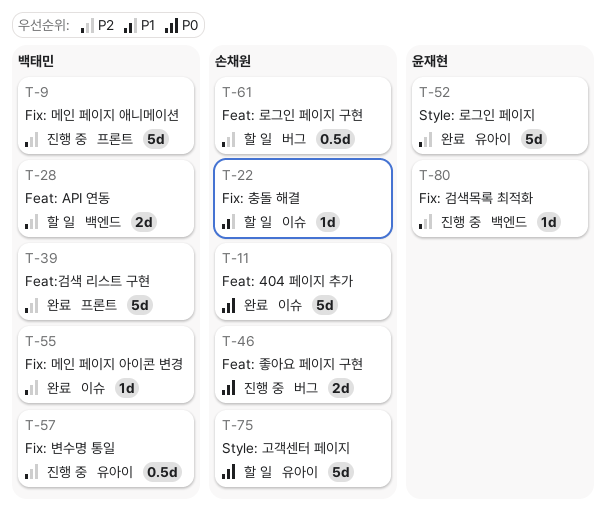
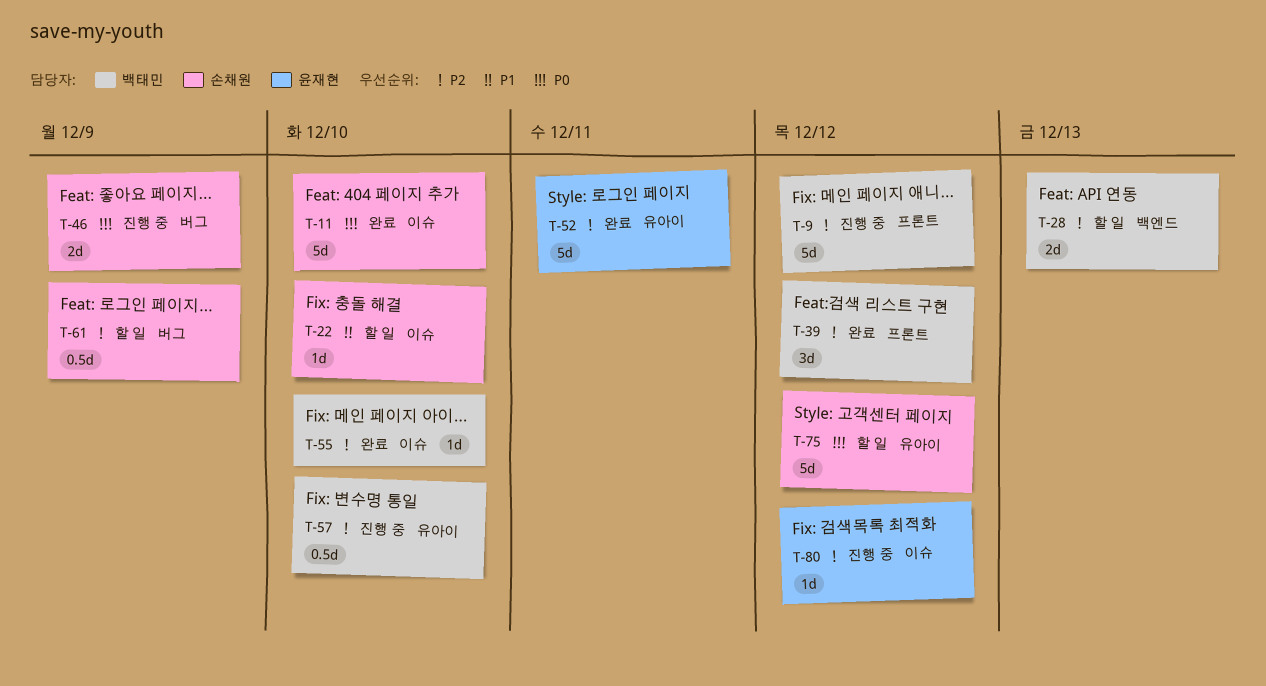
T-39, estimate: 5d -> 3d
T-80, label: 백엔드 -> 이슈

